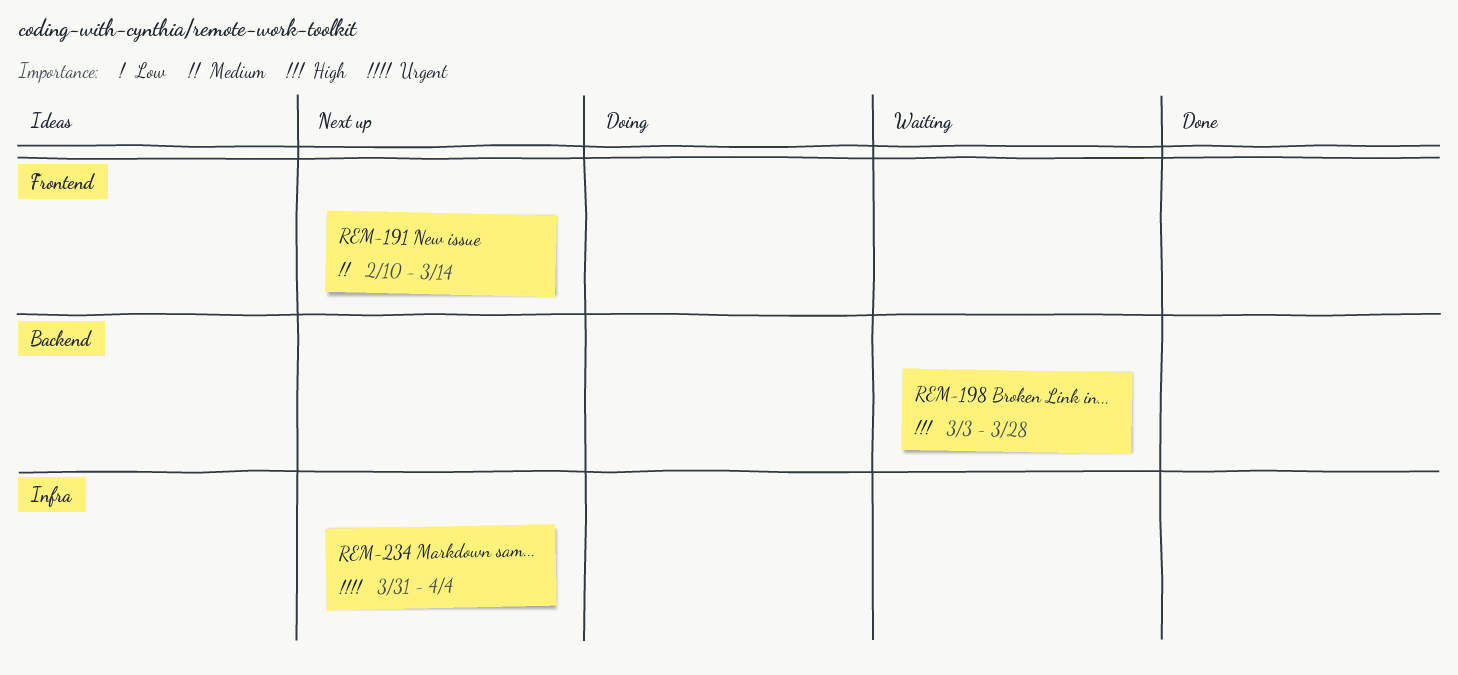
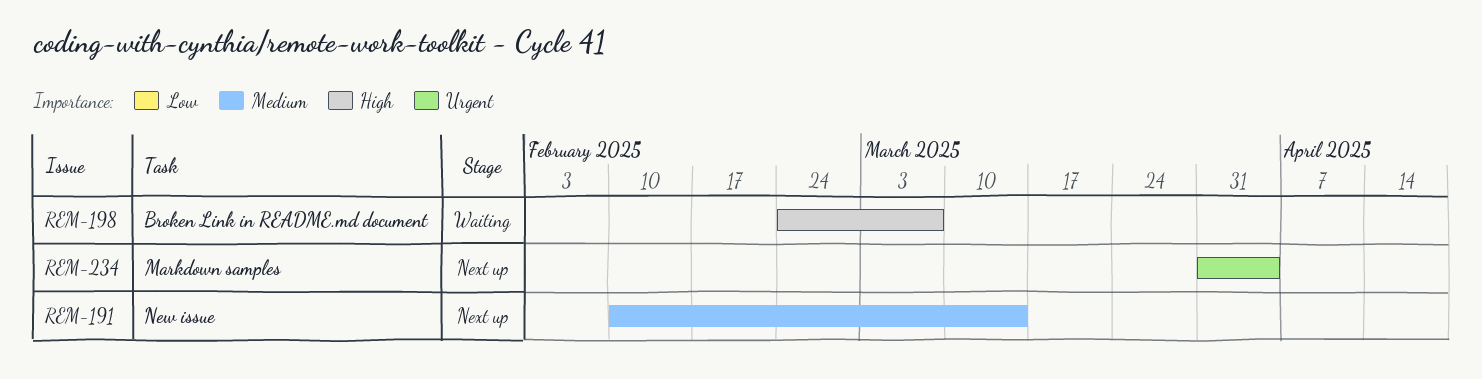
REM-198, start: Mar 3 -> Feb 24
REM-198, due: Mar 28 -> Mar 7

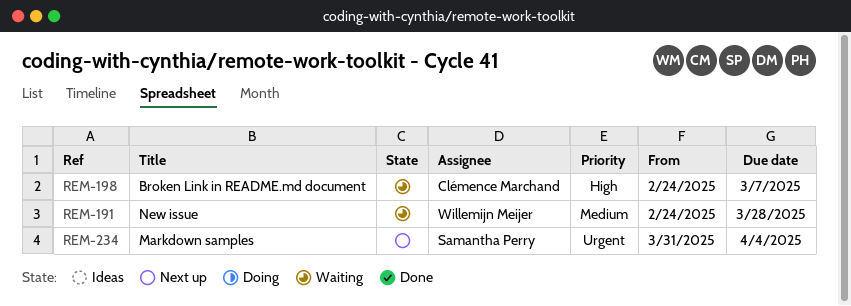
REM-191, status: Next up -> Waiting
REM-191, start: Feb 10 -> Feb 24
REM-191, due: Mar 14 -> Mar 28

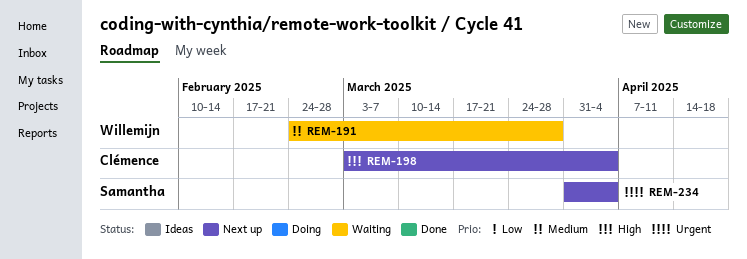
REM-198, status: Waiting -> Next up
REM-198, start: Feb 24 -> Mar 3
REM-198, due: Mar 7 -> Apr 4

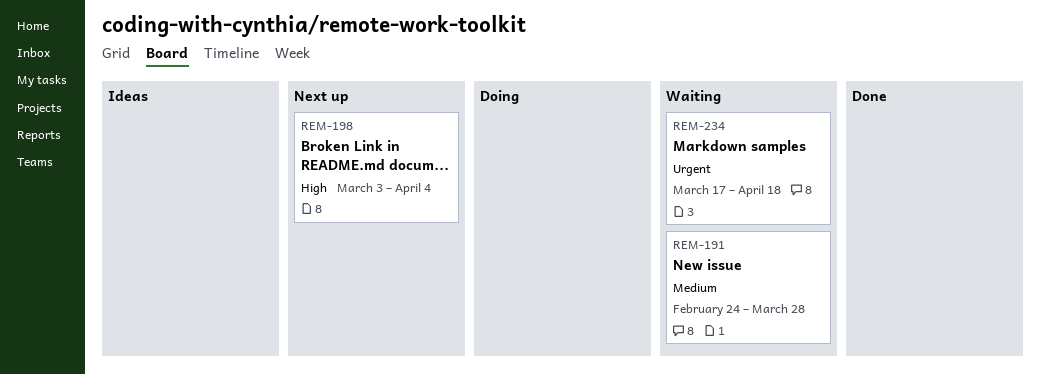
REM-234, status: Next up -> Waiting
REM-234, start: Mar 31 -> Mar 17
REM-234, due: Apr 4 -> Apr 18

